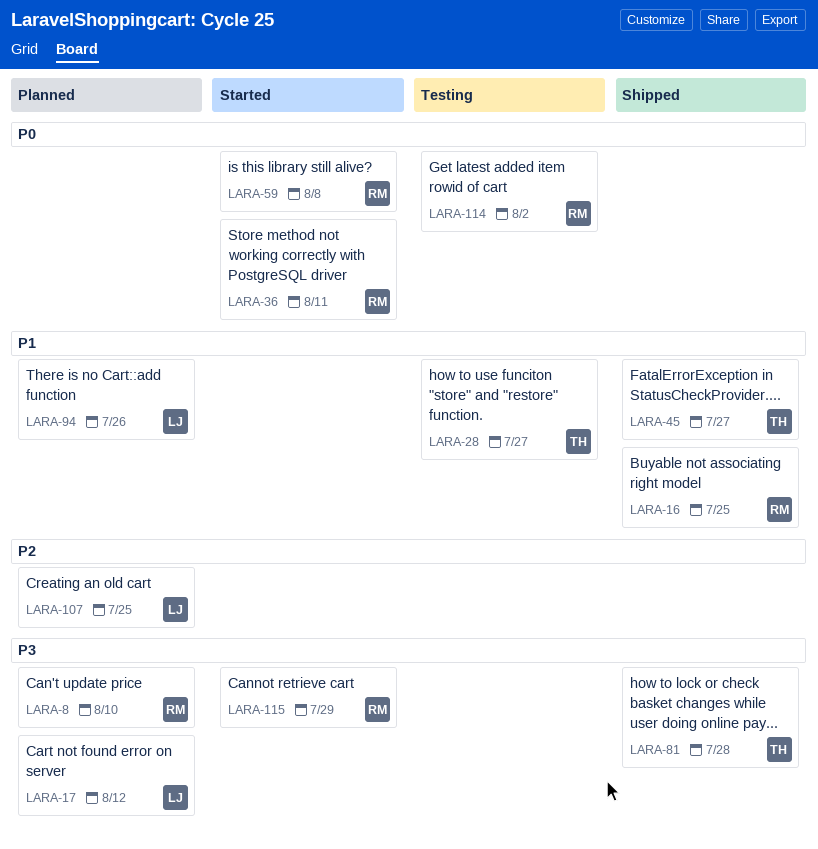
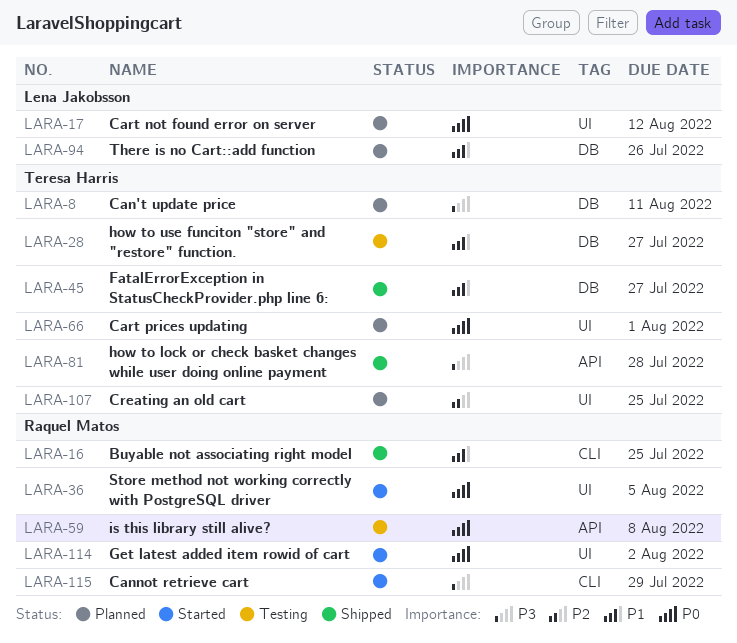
LARA-8, owner: Raquel Matos -> Teresa Harris
LARA-8, due: Aug 10 -> Aug 11
LARA-17, priority: P3 -> P0
LARA-36, due: Aug 11 -> Aug 5
LARA-59, status: Started -> Testing
LARA-66: none -> present
LARA-107, owner: Lena Jakobsson -> Teresa Harris
LARA-114, status: Testing -> Started

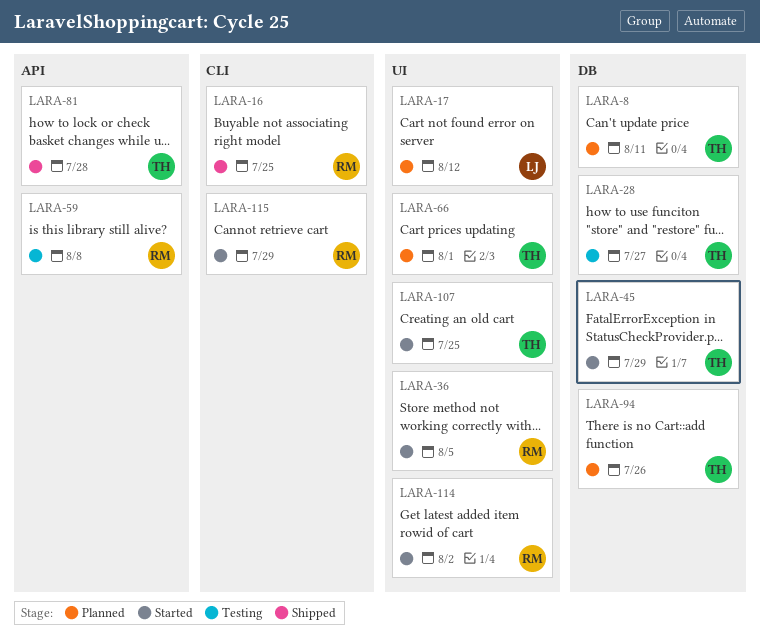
LARA-45, status: Shipped -> Started
LARA-45, due: Jul 27 -> Jul 29
LARA-94, owner: Lena Jakobsson -> Teresa Harris
LARA-107, status: Planned -> Started

